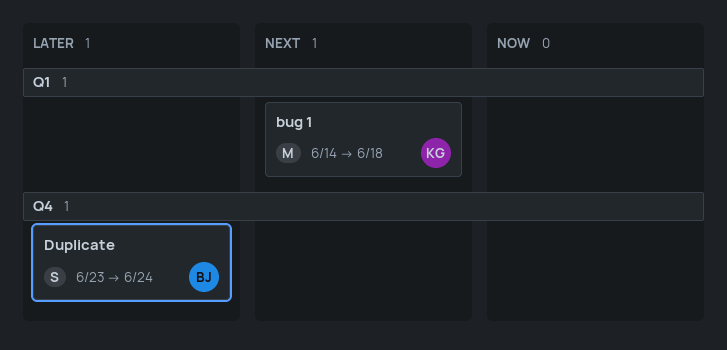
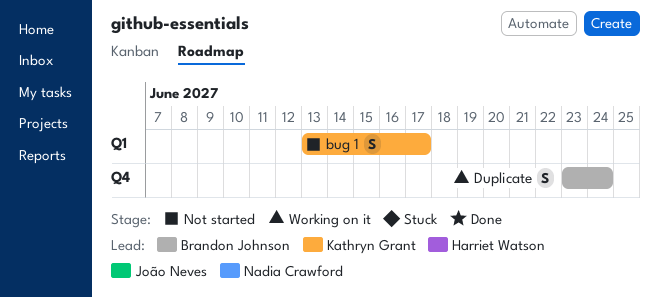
bug 1, estimate: M -> S
bug 1, start: Jun 14 -> Jun 13
bug 1, due: Jun 18 -> Jun 17

